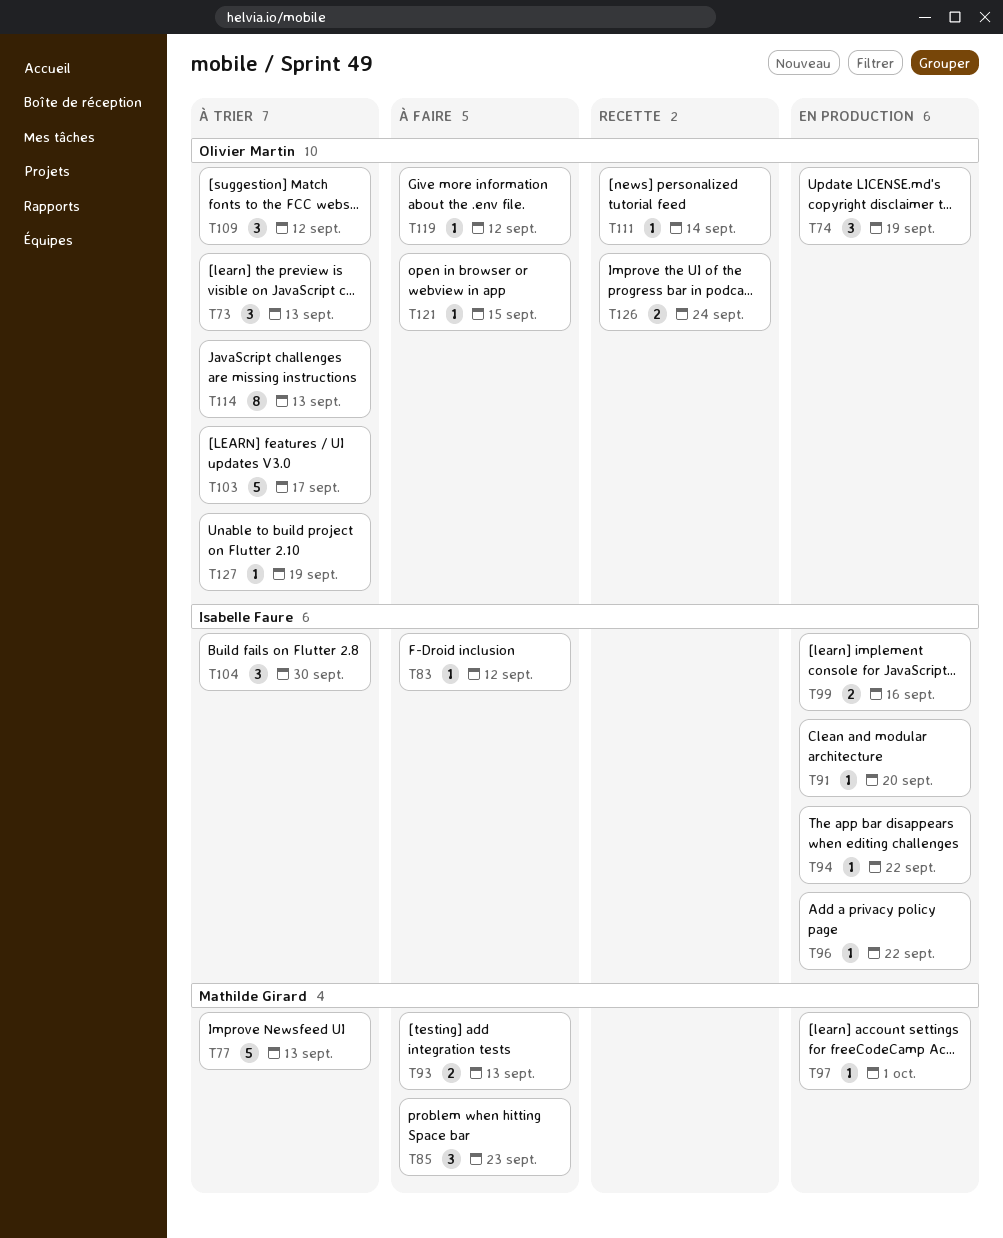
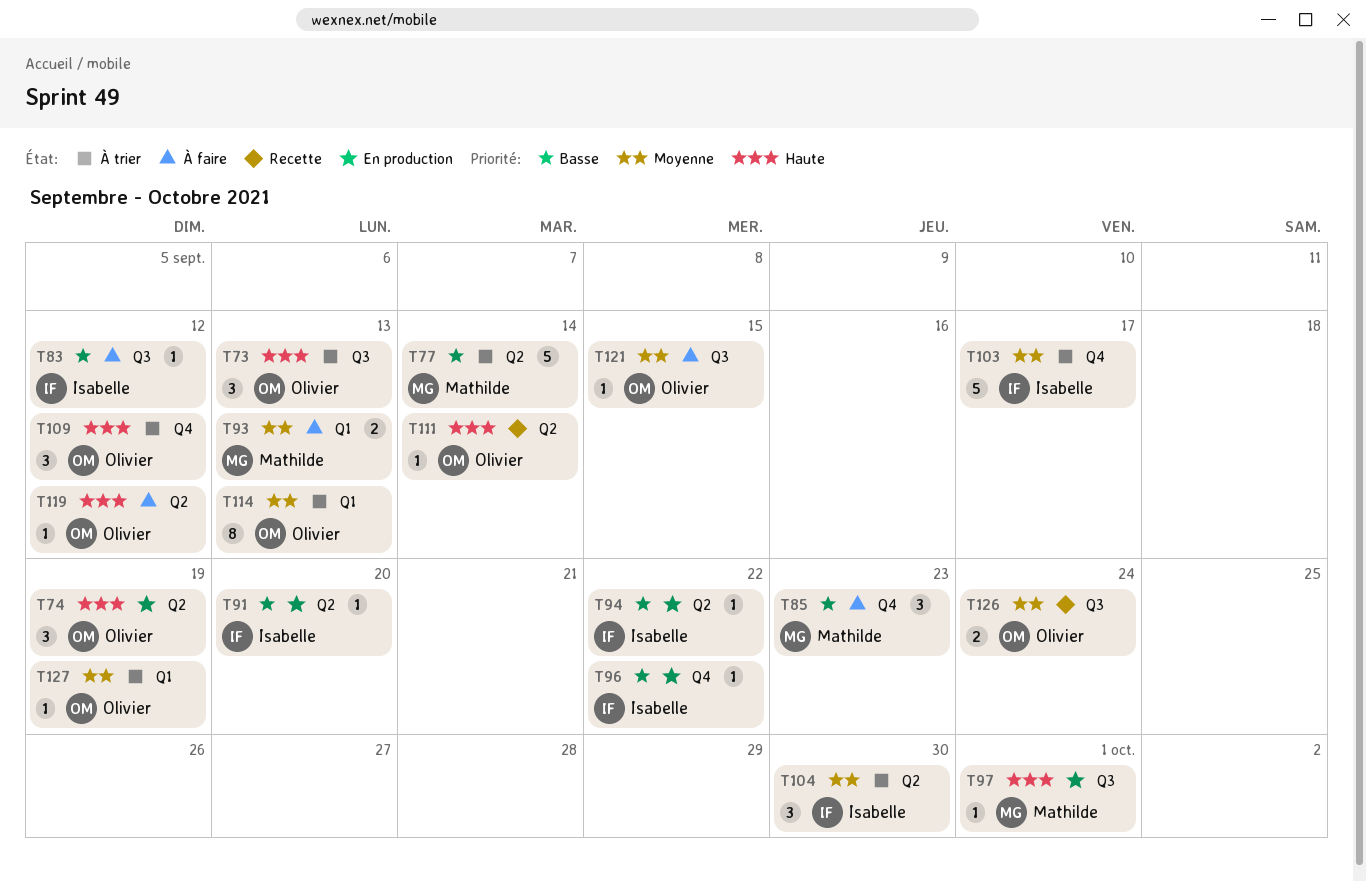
T77, due: Sep 13 -> Sep 14
T99: present -> none
T103, owner: Olivier Martin -> Isabelle Faure

